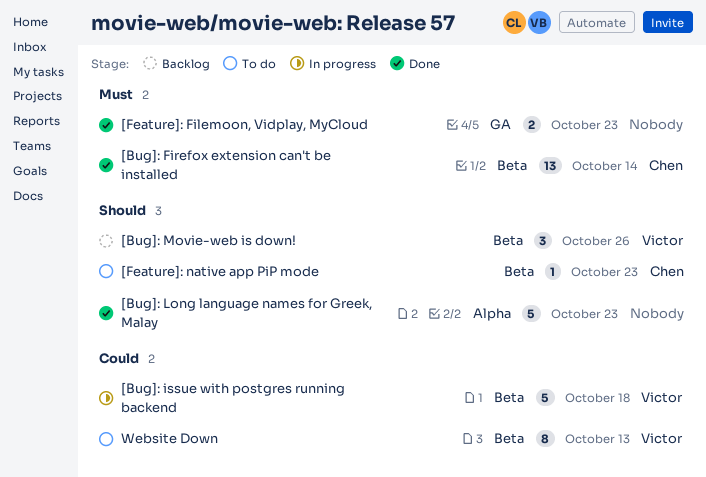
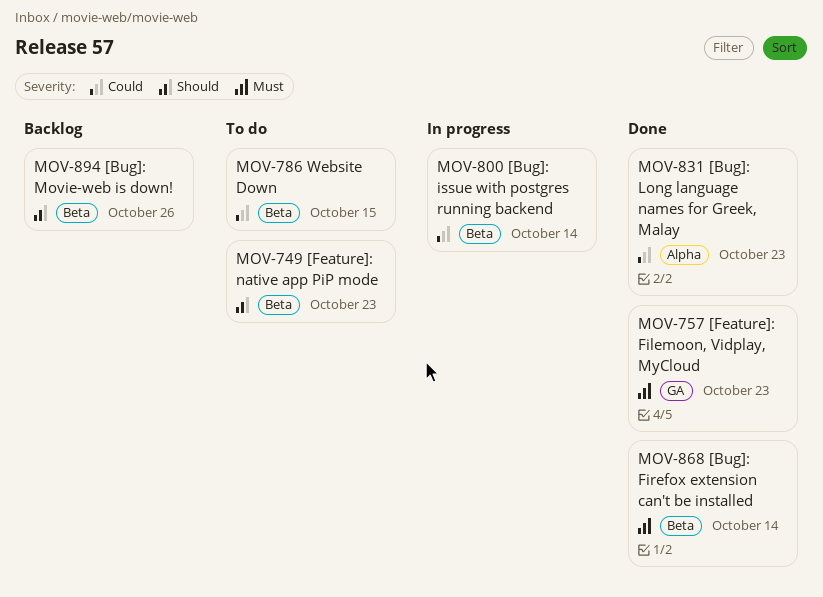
[Bug]: issue with postgres running backend, due: Oct 18 -> Oct 14
[Bug]: Long language names for Greek, Malay, priority: Should -> Could
Website Down, due: Oct 13 -> Oct 15

